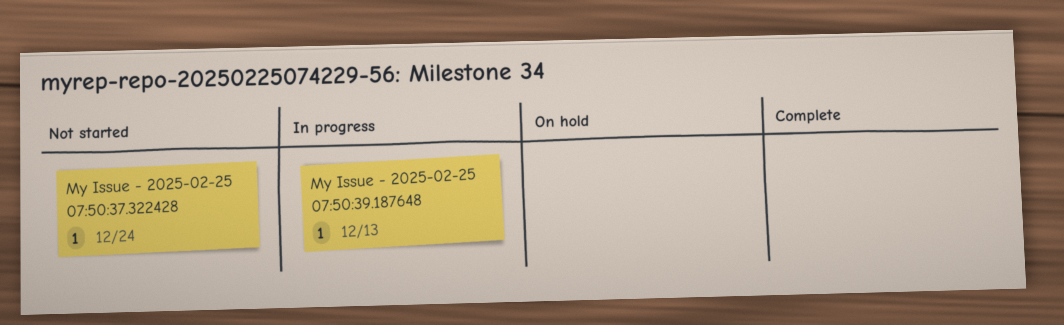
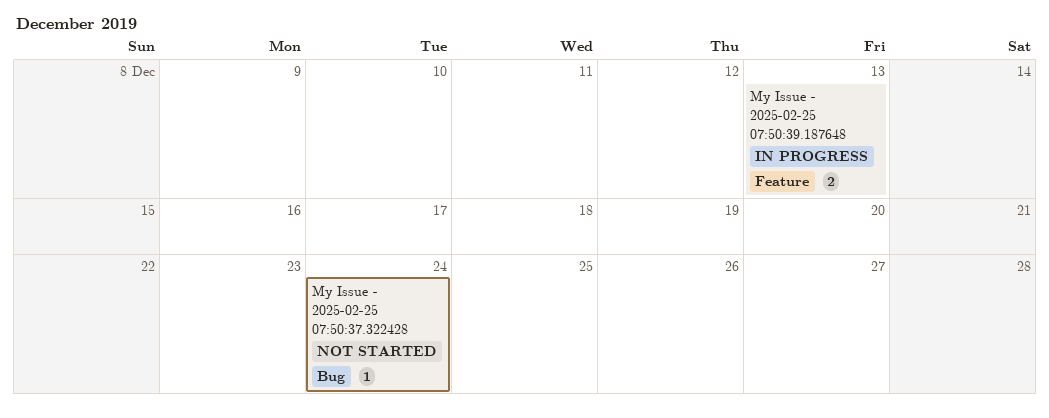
My Issue - 2025-02-25 07:50:39.187648, estimate: 1 -> 2

